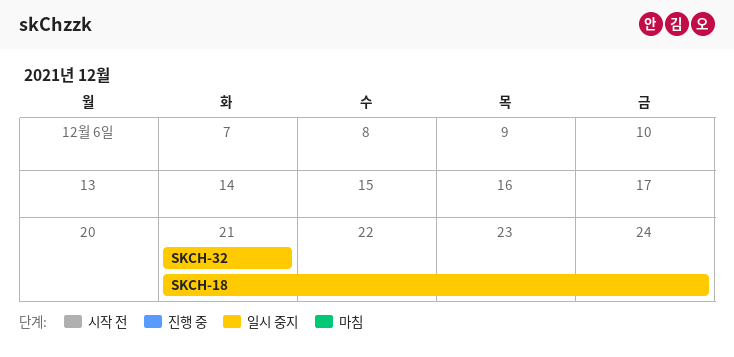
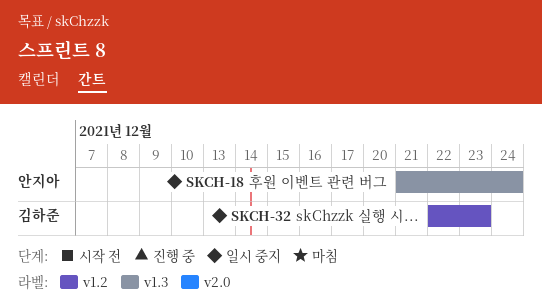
SKCH-32, start: Dec 21 -> Dec 22
SKCH-32, due: Dec 21 -> Dec 23

